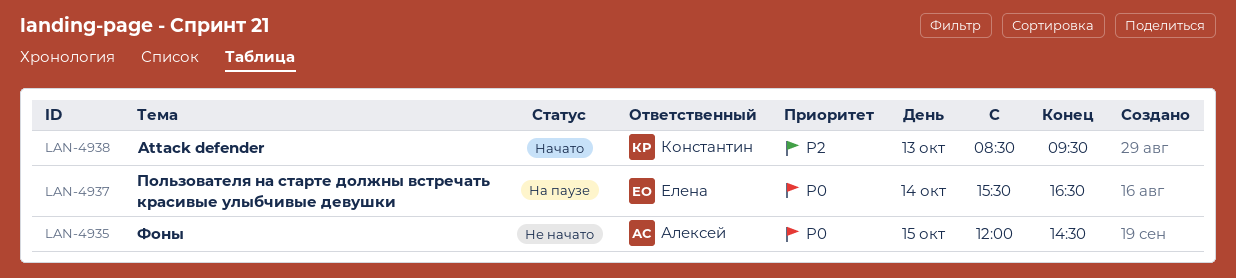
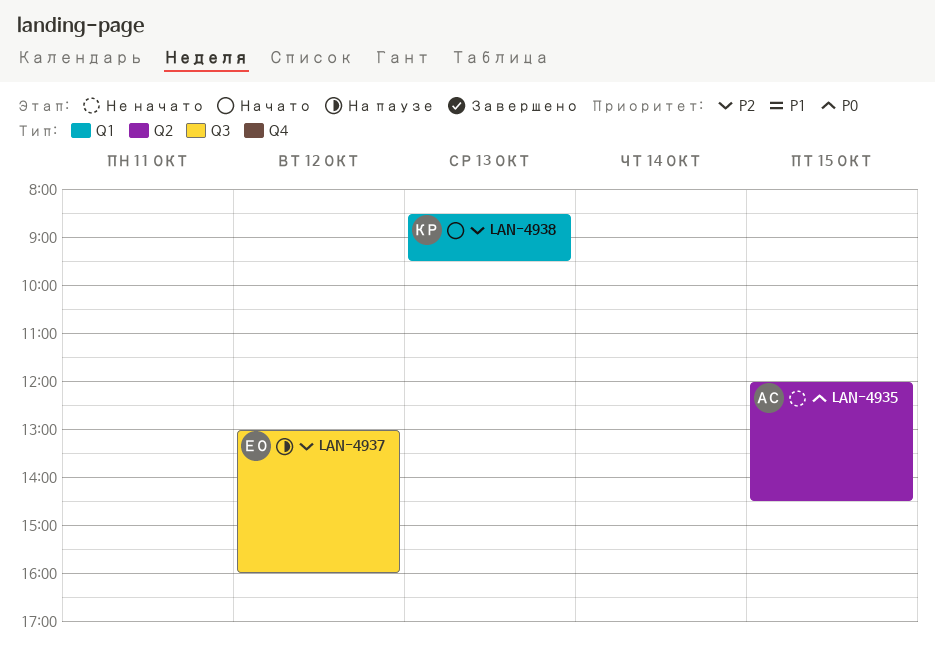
LAN-4937, priority: P0 -> P2
LAN-4937, day: Oct 14 -> Oct 12
LAN-4937, begins: 15:30 -> 13:00
LAN-4937, ends: 16:30 -> 16:00

